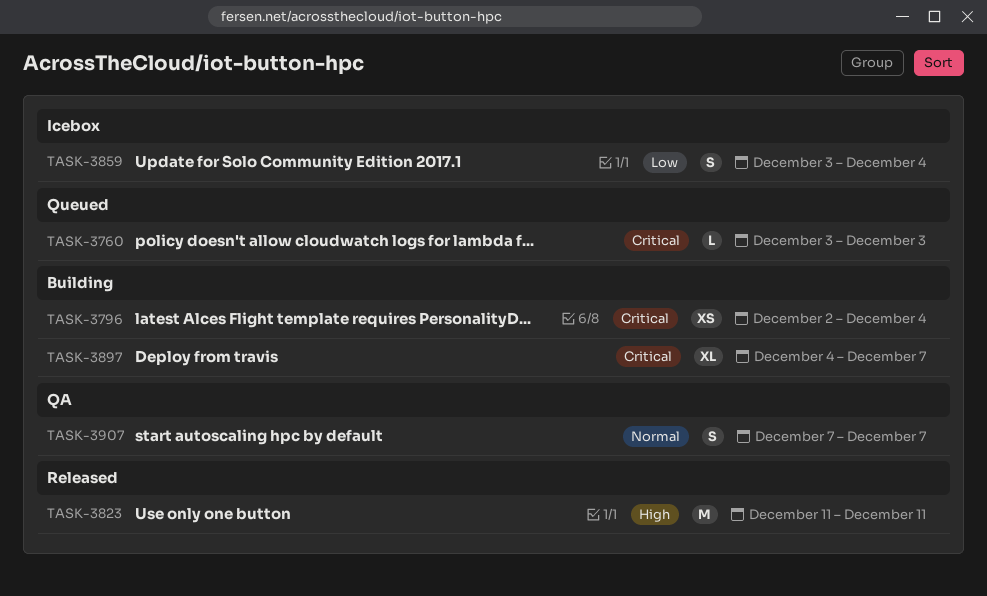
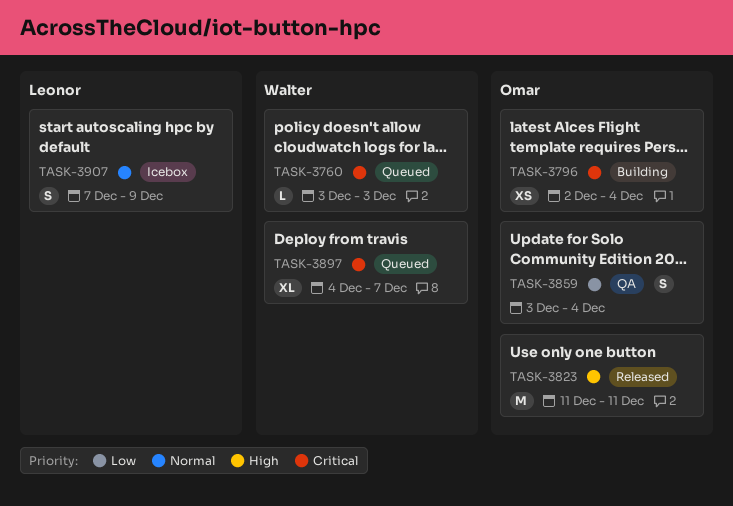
TASK-3859, status: Icebox -> QA
TASK-3897, status: Building -> Queued
TASK-3907, status: QA -> Icebox
TASK-3907, due: Dec 7 -> Dec 9

